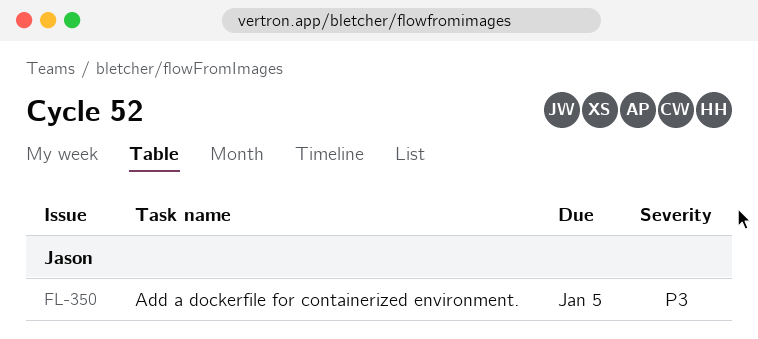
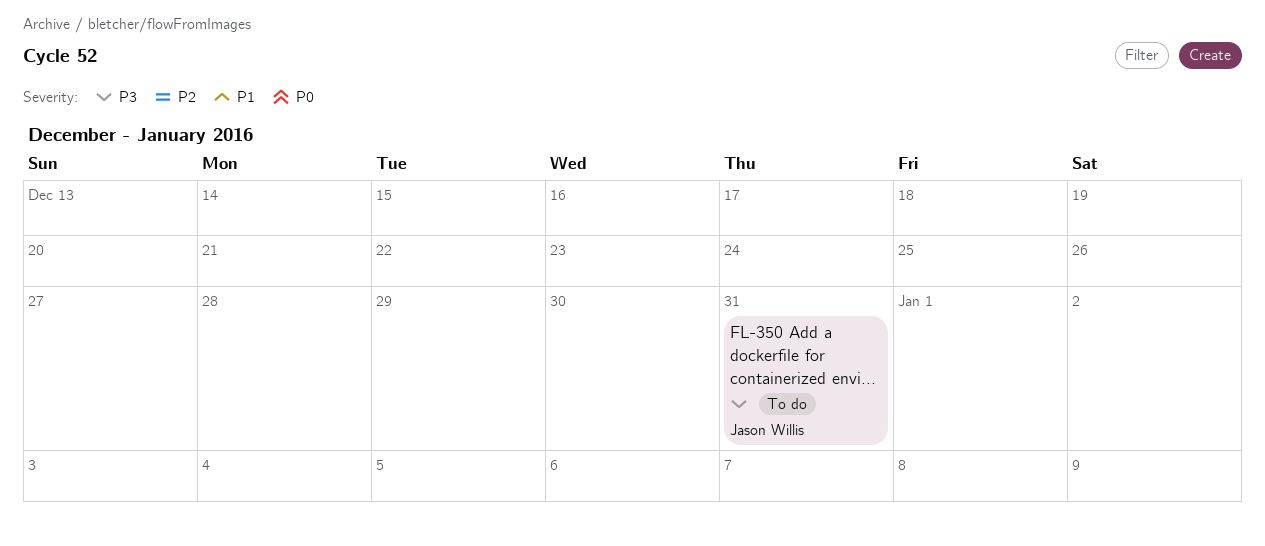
FL-350, due: Jan 5 -> Dec 31

